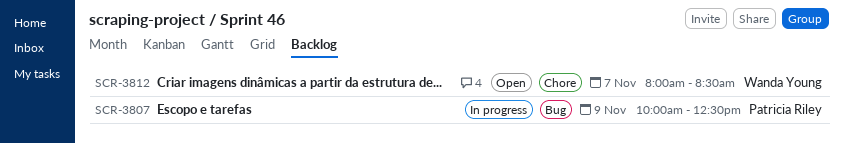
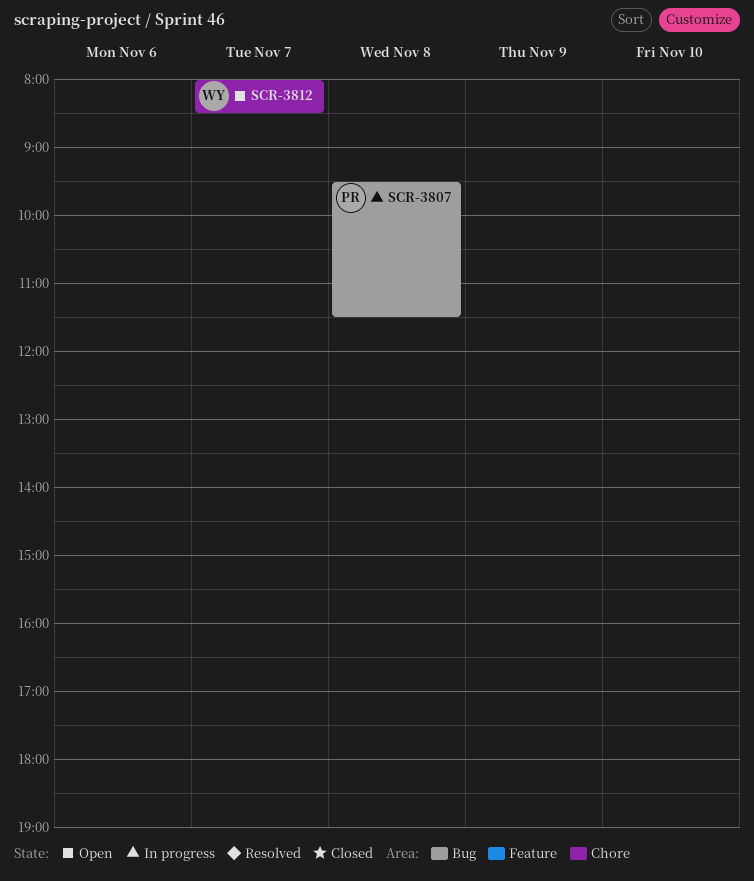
SCR-3807, day: Nov 9 -> Nov 8
SCR-3807, begins: 10:00 -> 09:30
SCR-3807, ends: 12:30 -> 11:30

